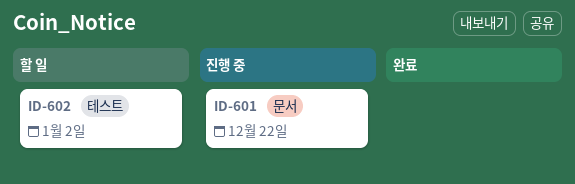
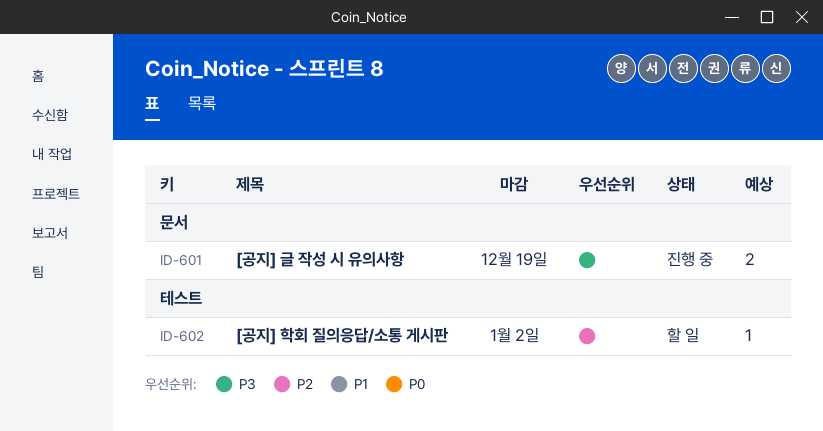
ID-601, due: Dec 22 -> Dec 19

